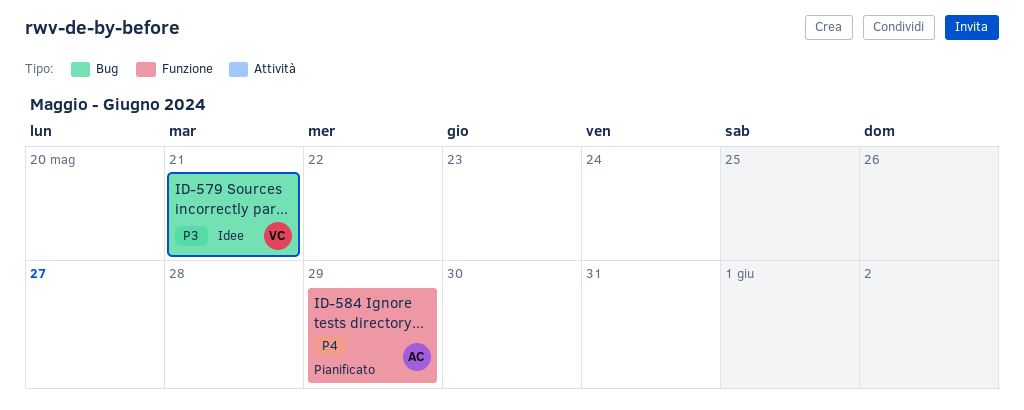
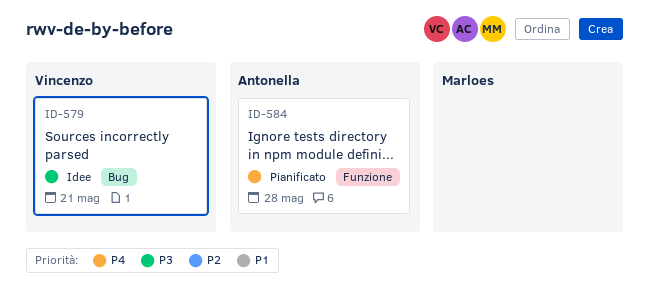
ID-584, due: May 29 -> May 28

